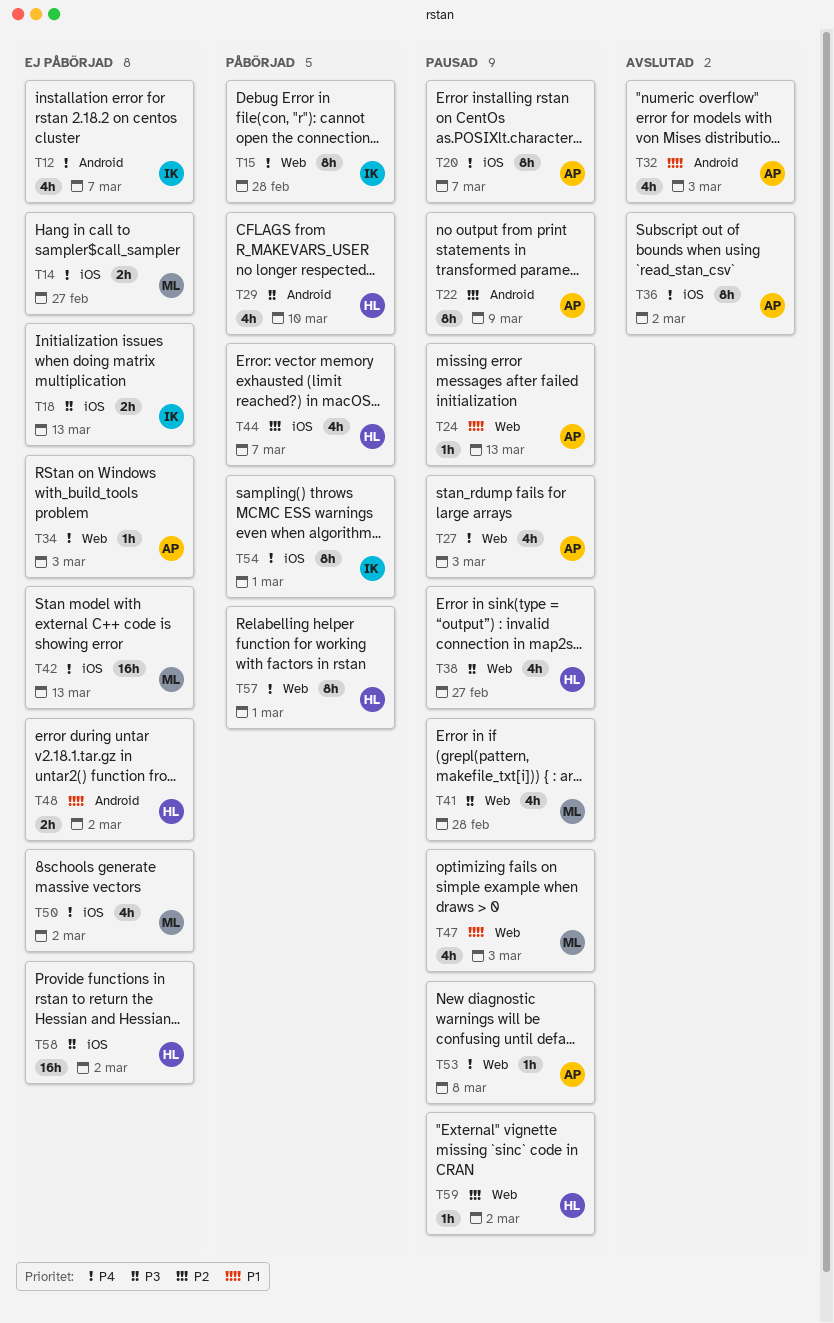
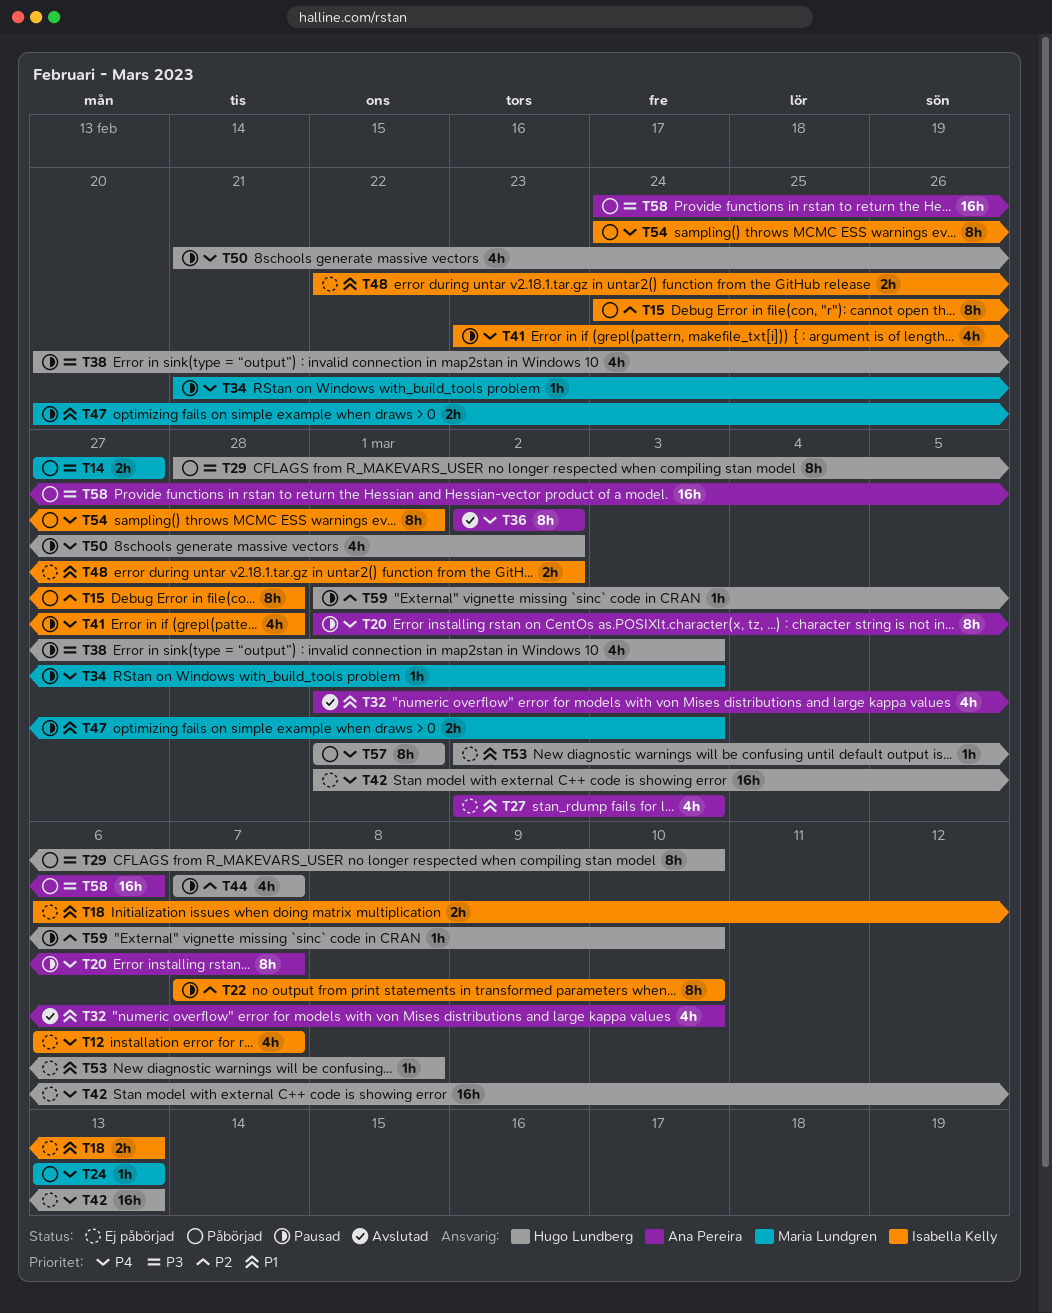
T14, status: Ej påbörjad -> Påbörjad
T14, priority: P4 -> P3
T15, priority: P4 -> P2
T18, priority: P3 -> P1
T22, owner: Ana Pereira -> Isabella Kelly
T22, due: Mar 9 -> Mar 10
T24, status: Pausad -> Påbörjad
T24, owner: Ana Pereira -> Maria Lundgren
T24, priority: P1 -> P4
T27, status: Pausad -> Ej påbörjad
T27, priority: P4 -> P1
T29, estimate: 4h -> 8h
T32, due: Mar 3 -> Mar 10
T34, status: Ej påbörjad -> Pausad
T34, owner: Ana Pereira -> Maria Lundgren
T38, due: Feb 27 -> Mar 3
T41, owner: Maria Lundgren -> Isabella Kelly
T41, priority: P3 -> P4
T42, owner: Maria Lundgren -> Hugo Lundberg
T44, status: Påbörjad -> Pausad
T47, estimate: 4h -> 2h
T48, owner: Hugo Lundberg -> Isabella Kelly
T50, status: Ej påbörjad -> Pausad
T50, owner: Maria Lundgren -> Hugo Lundberg
T53, status: Pausad -> Ej påbörjad
T53, owner: Ana Pereira -> Hugo Lundberg
T53, priority: P4 -> P1
T58, status: Ej påbörjad -> Påbörjad
T58, owner: Hugo Lundberg -> Ana Pereira
T58, due: Mar 2 -> Mar 6
T59, due: Mar 2 -> Mar 10

